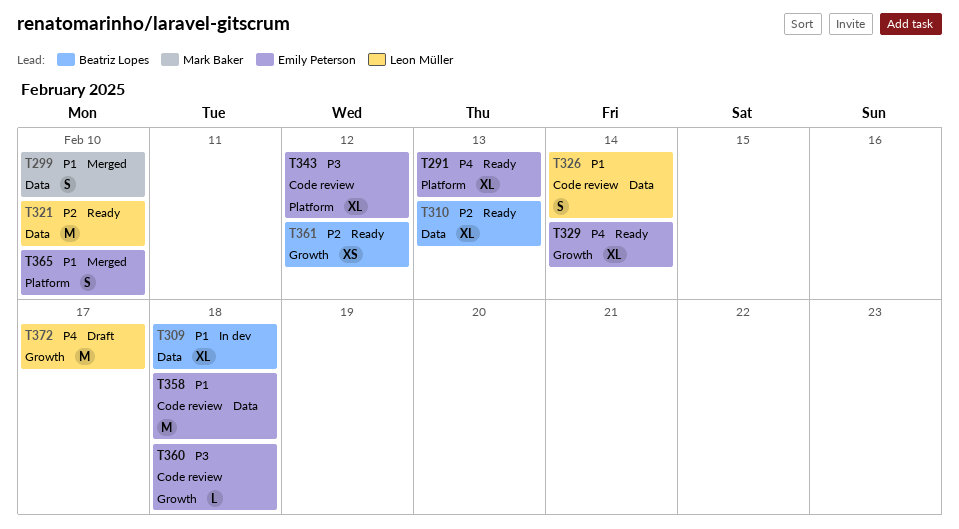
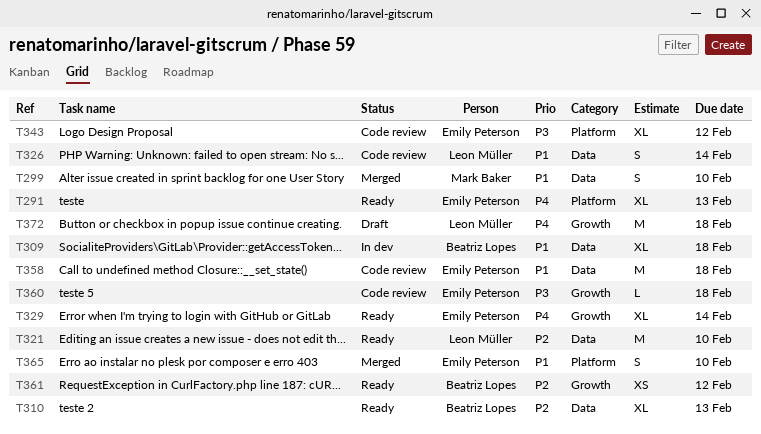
T372, due: Feb 17 -> Feb 18

